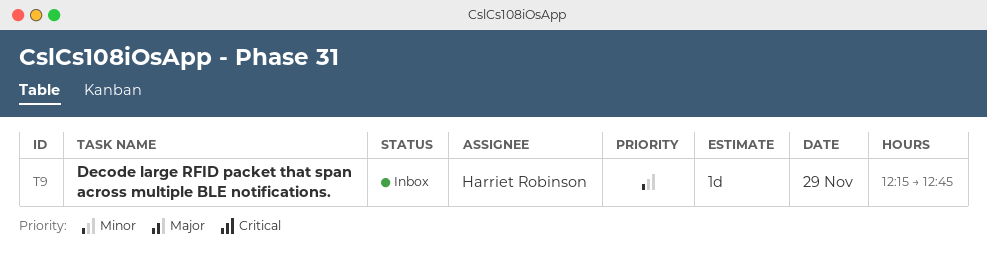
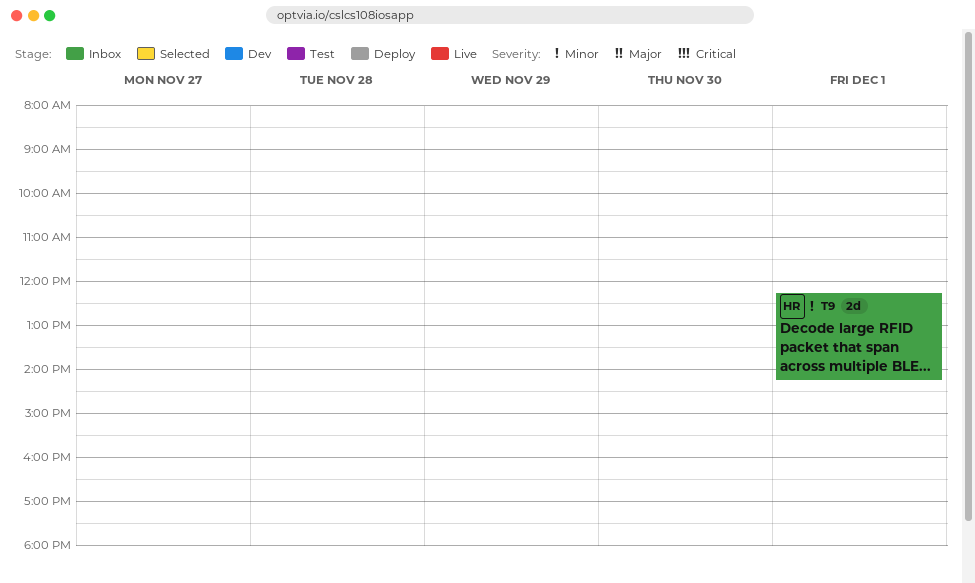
T9, estimate: 1d -> 2d
T9, day: Nov 29 -> Dec 1
T9, ends: 12:45 -> 14:15

